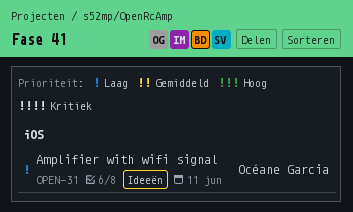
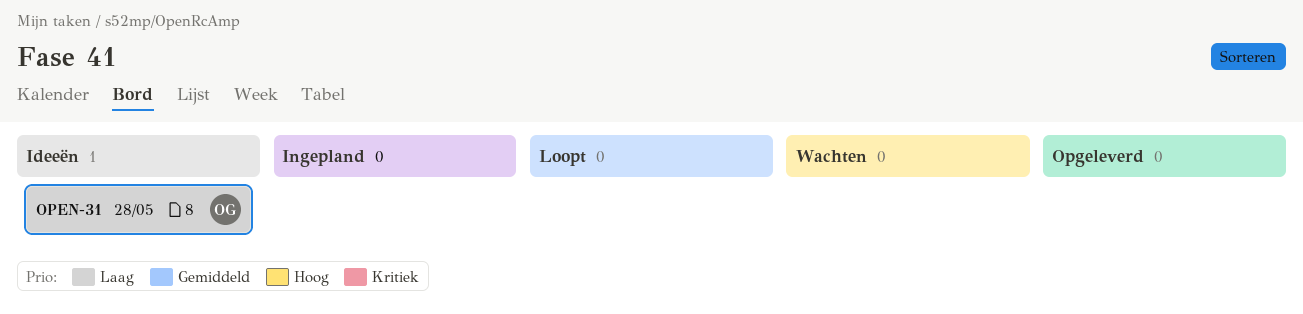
OPEN-31, due: Jun 11 -> May 28

